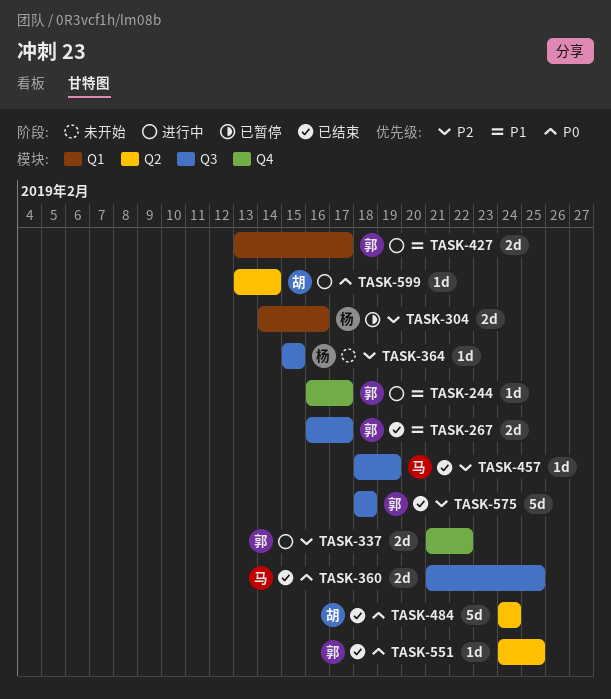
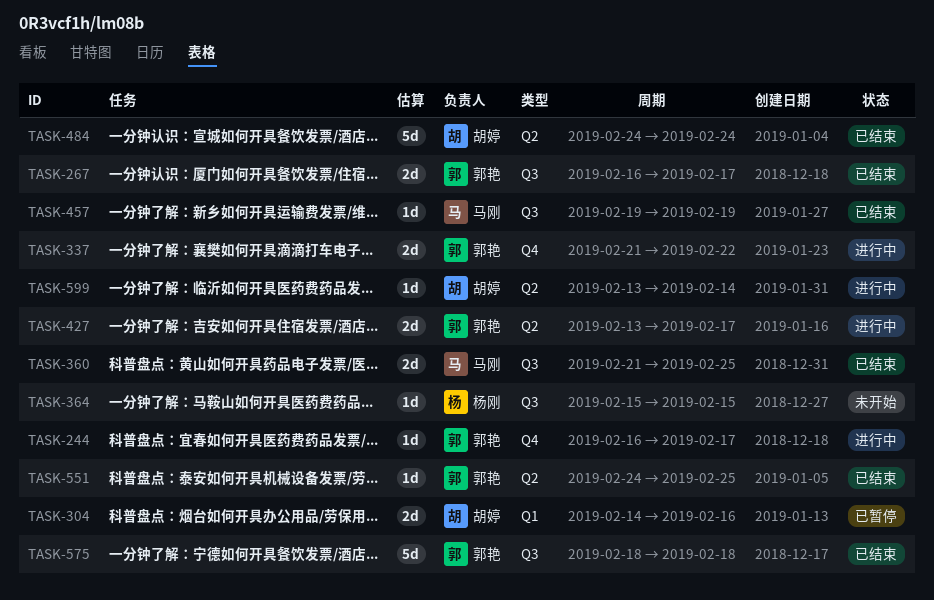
TASK-304, owner: 杨刚 -> 胡婷
TASK-427, label: Q1 -> Q2
TASK-457, start: Feb 18 -> Feb 19

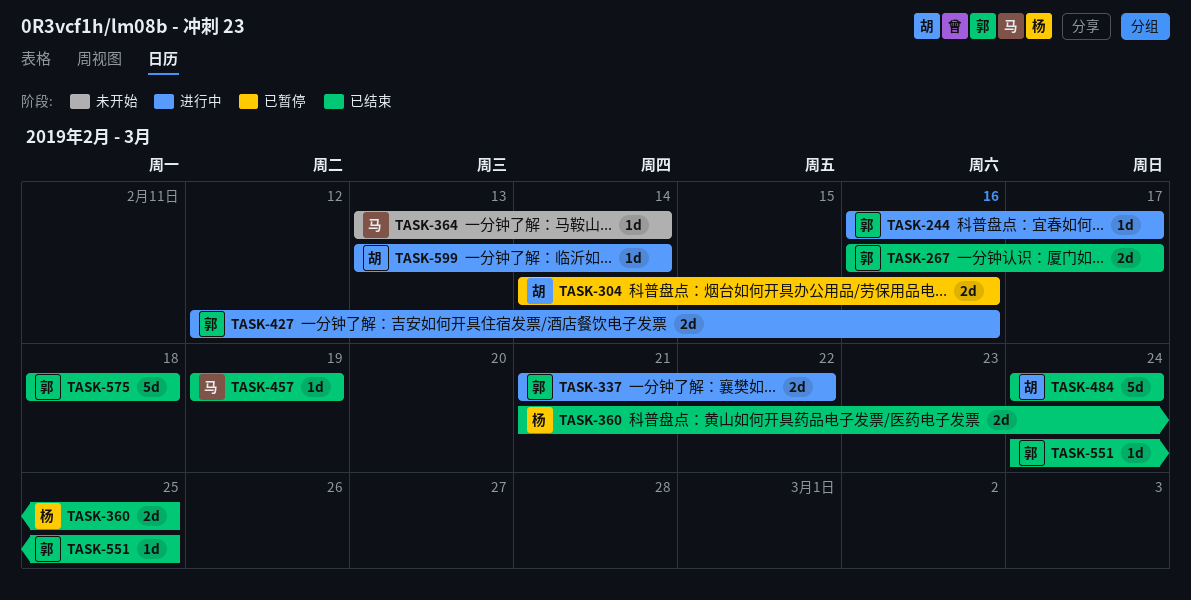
TASK-360, owner: 马刚 -> 杨刚
TASK-364, owner: 杨刚 -> 马刚
TASK-364, start: Feb 15 -> Feb 13
TASK-364, due: Feb 15 -> Feb 14
TASK-427, start: Feb 13 -> Feb 12
TASK-427, due: Feb 17 -> Feb 16

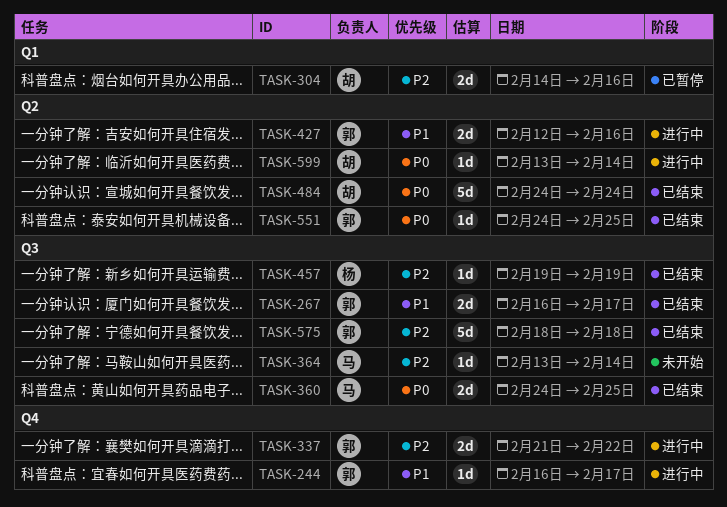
TASK-360, owner: 杨 -> 马
TASK-360, start: Feb 21 -> Feb 24
TASK-457, owner: 马 -> 杨

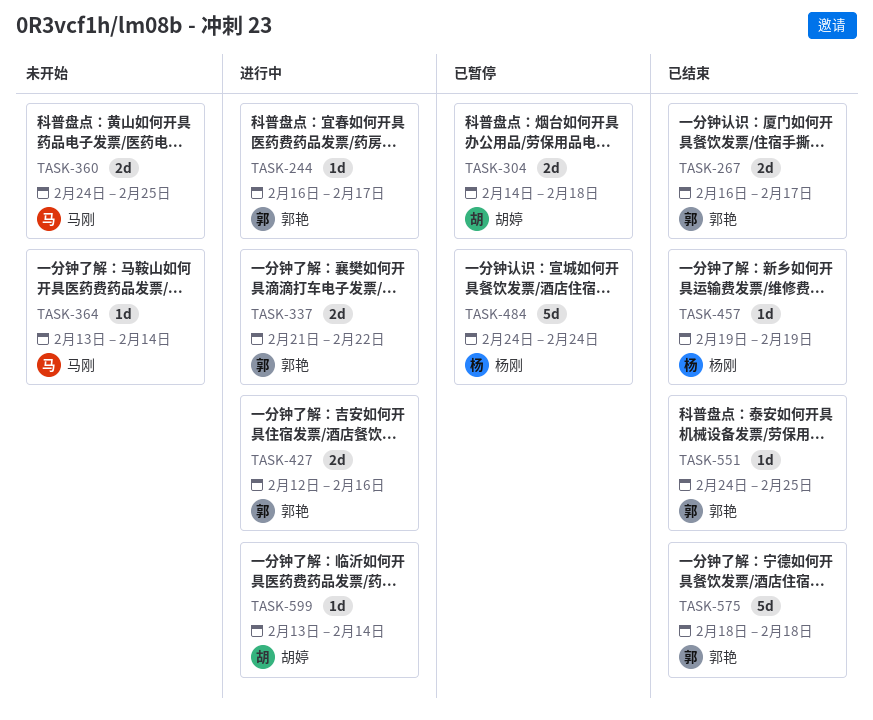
TASK-304, due: Feb 16 -> Feb 18
TASK-360, status: 已结束 -> 未开始
TASK-484, status: 已结束 -> 已暂停
TASK-484, owner: 胡婷 -> 杨刚

